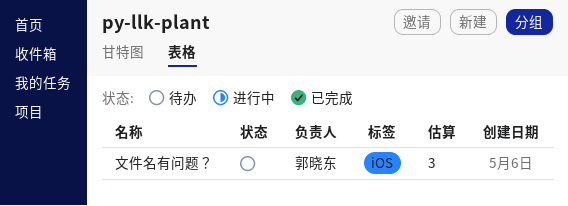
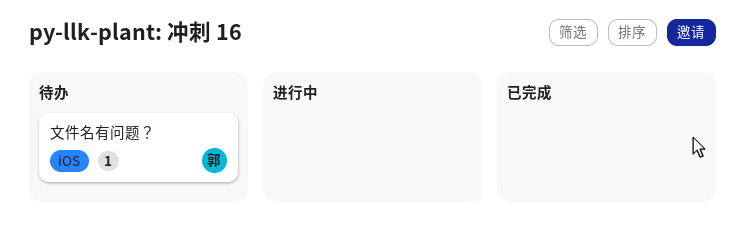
文件名有问题？, estimate: 3 -> 1

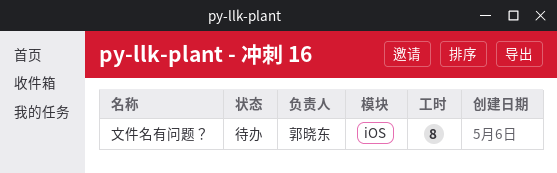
文件名有问题？, estimate: 1 -> 8

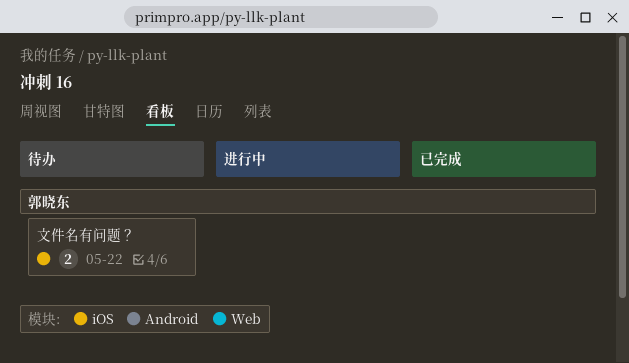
文件名有问题？, estimate: 8 -> 2

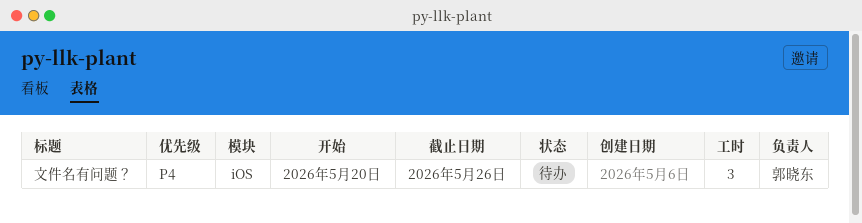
文件名有问题？, estimate: 2 -> 3
文件名有问题？, due: May 22 -> May 26

